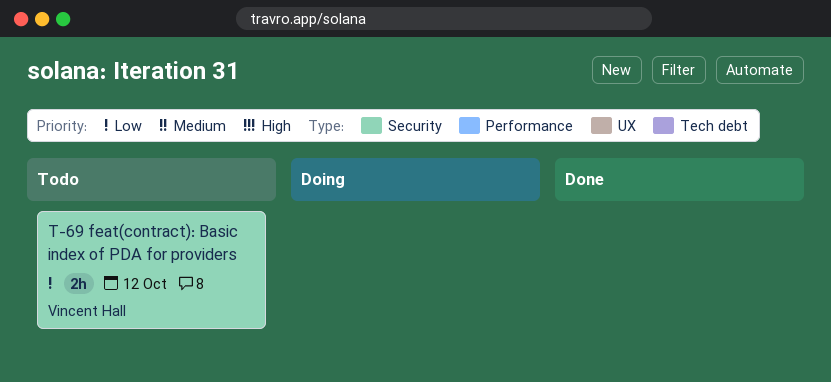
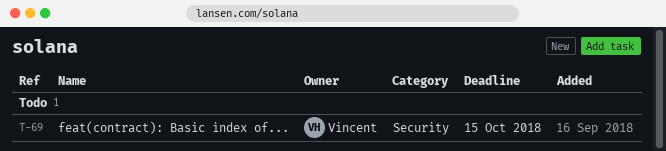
T-69, due: Oct 12 -> Oct 15

